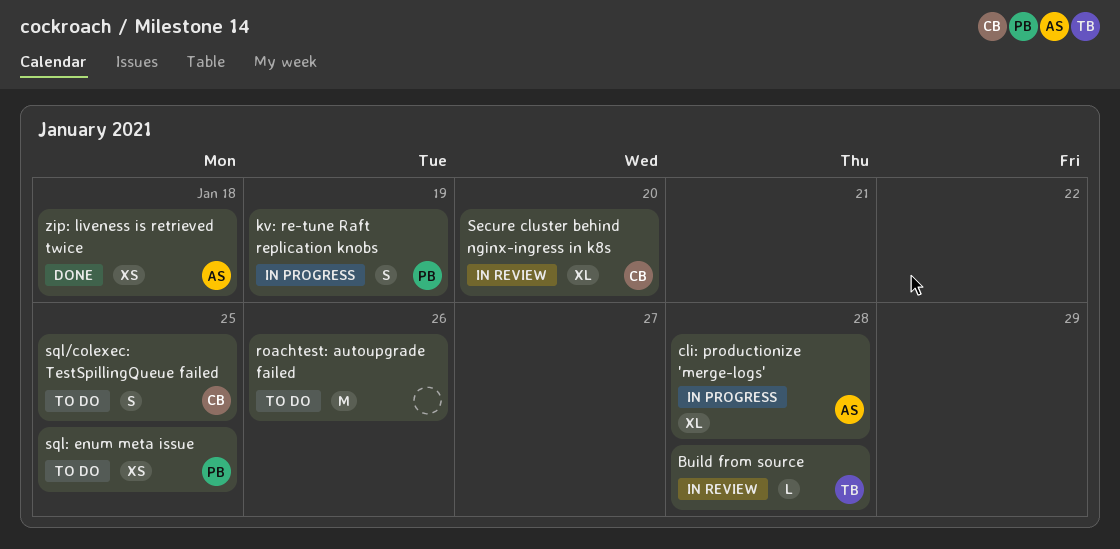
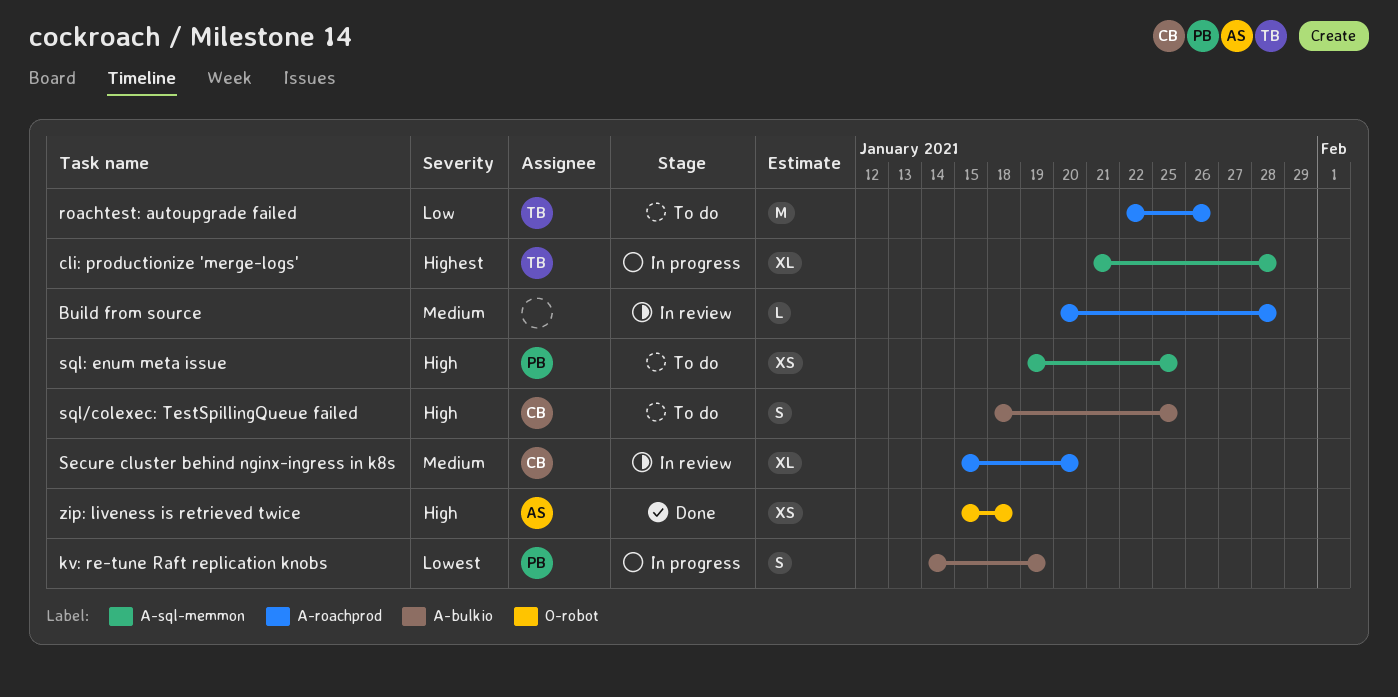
Build from source, owner: TB -> none
cli: productionize 'merge-logs', owner: AS -> TB
roachtest: autoupgrade failed, owner: none -> TB

